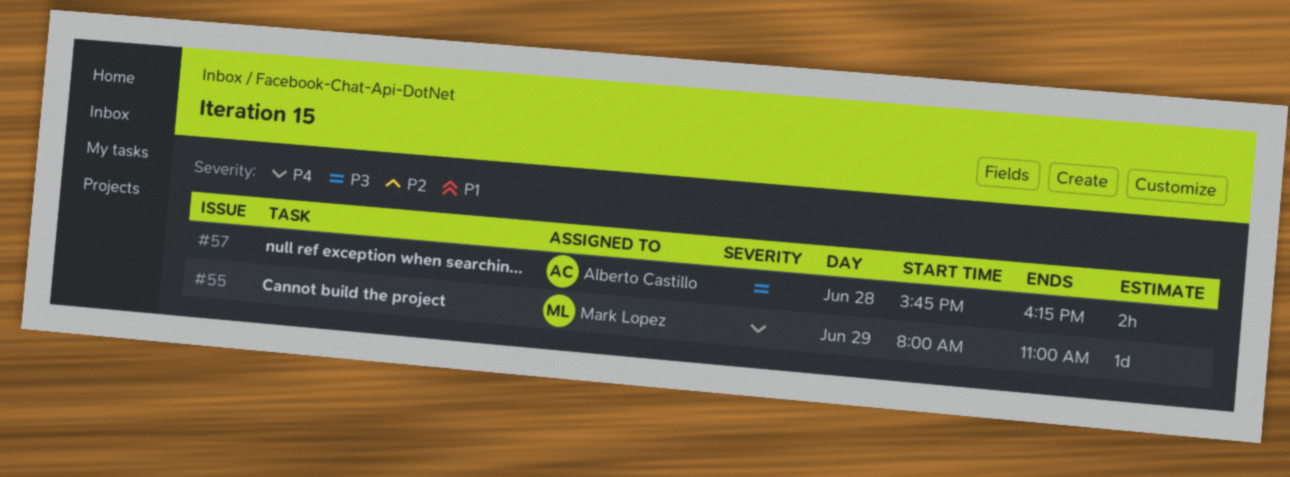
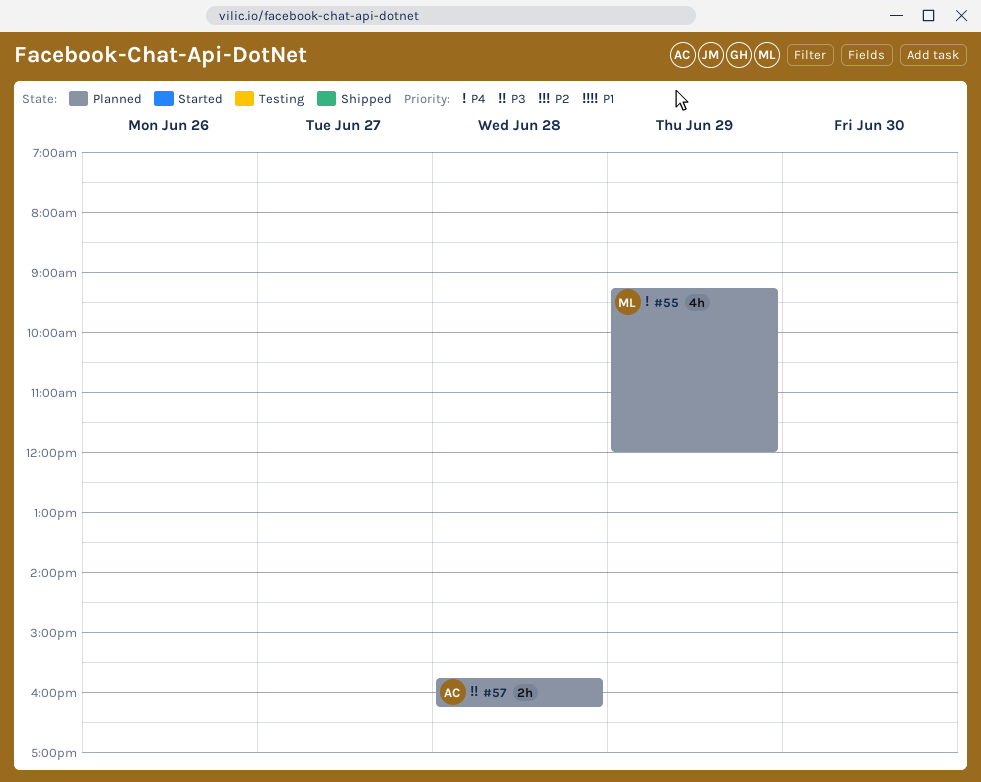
#55, estimate: 1d -> 4h
#55, begins: 08:00 -> 09:15
#55, ends: 11:00 -> 12:00

